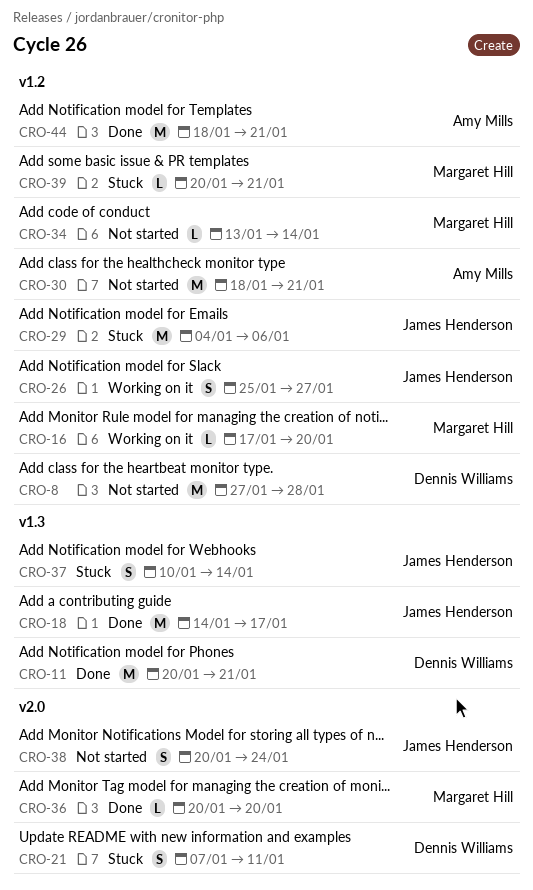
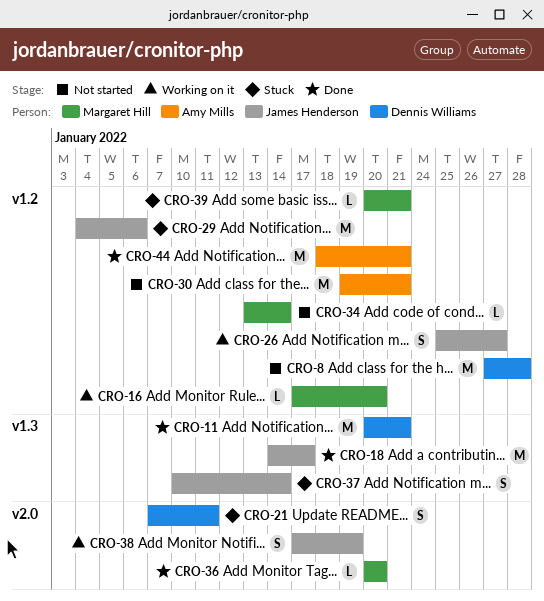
CRO-30, start: Jan 18 -> Jan 19
CRO-38, status: Not started -> Working on it
CRO-38, start: Jan 20 -> Jan 17
CRO-38, due: Jan 24 -> Jan 19

